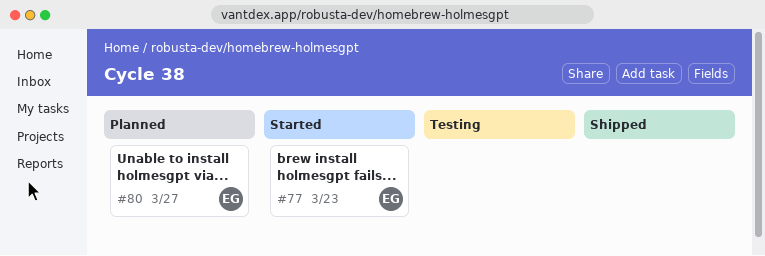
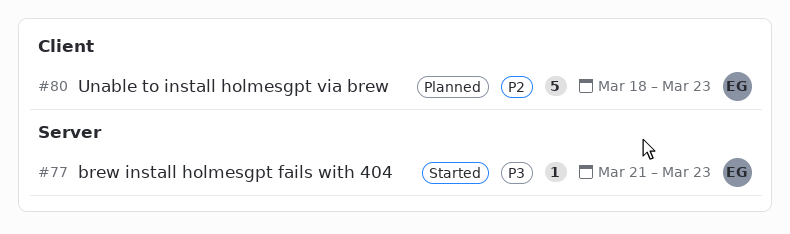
#80, due: Mar 27 -> Mar 23

